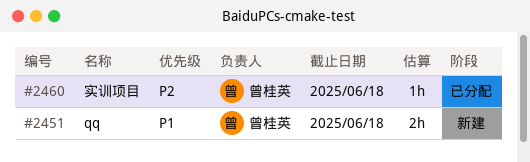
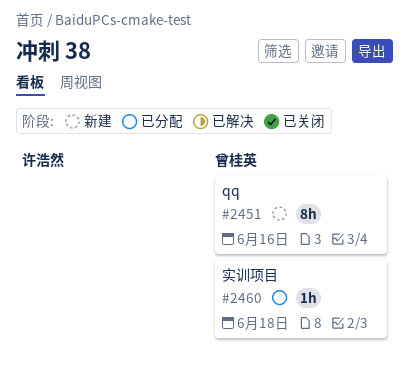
#2451, estimate: 2h -> 8h
#2451, due: Jun 18 -> Jun 16

